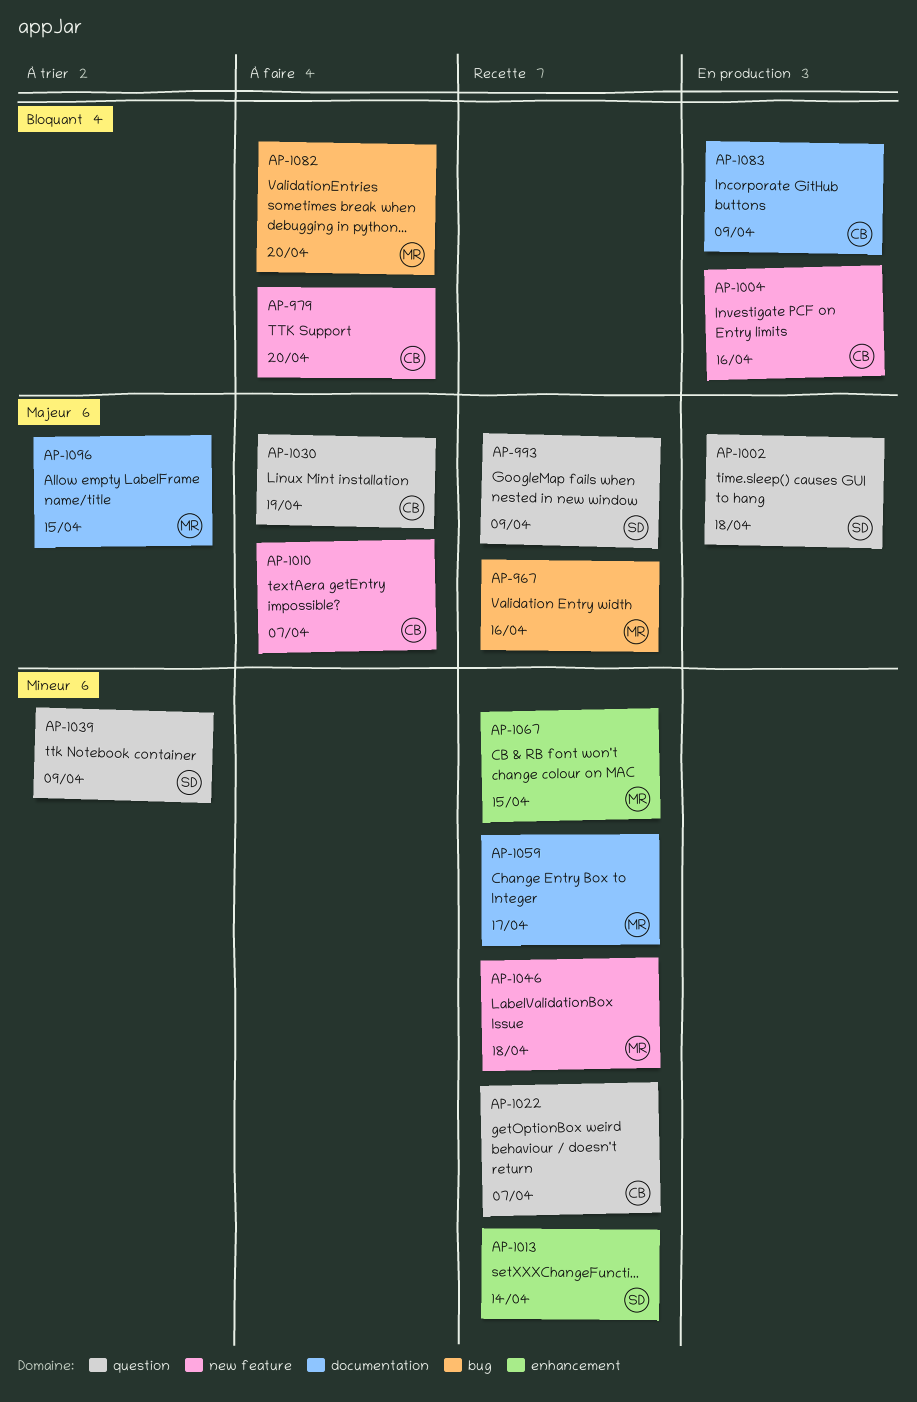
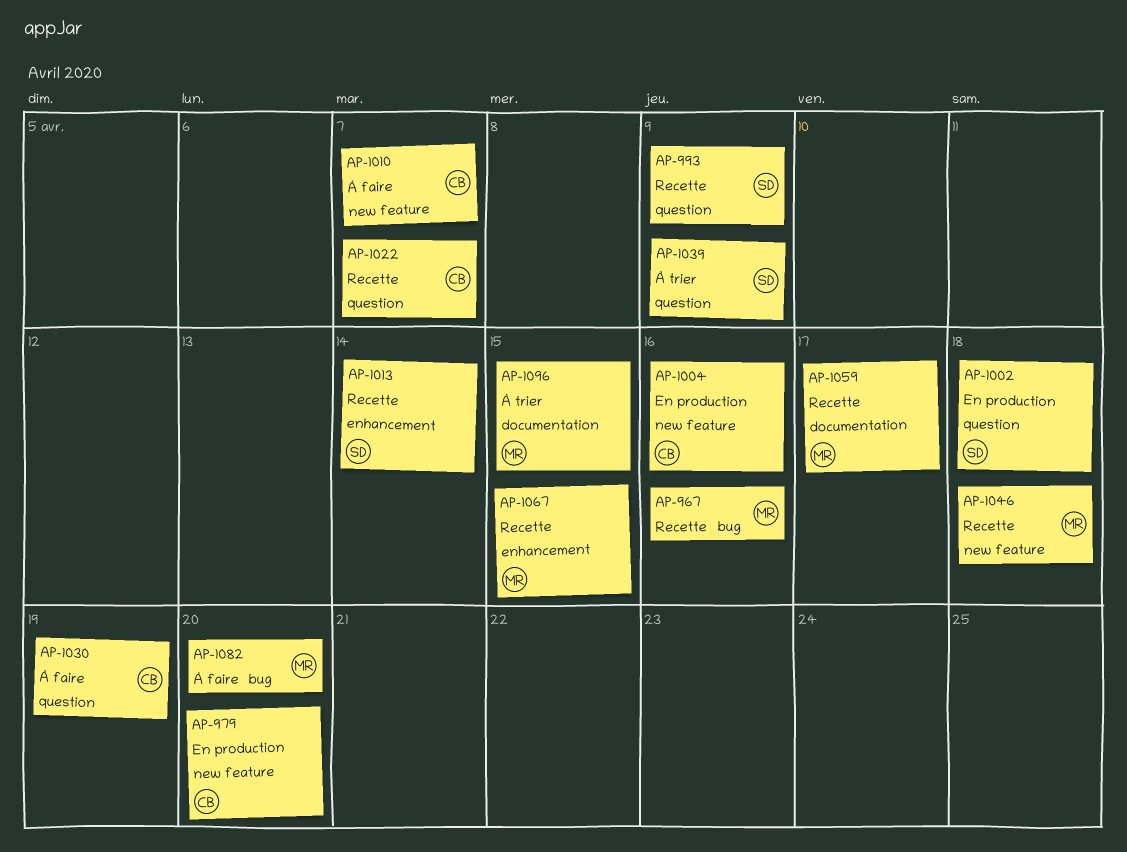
AP-979, status: À faire -> En production
AP-1083: present -> none

